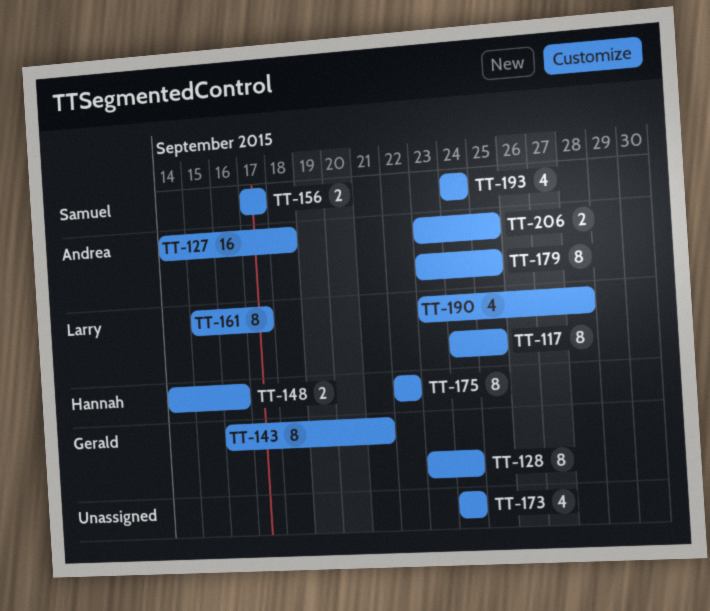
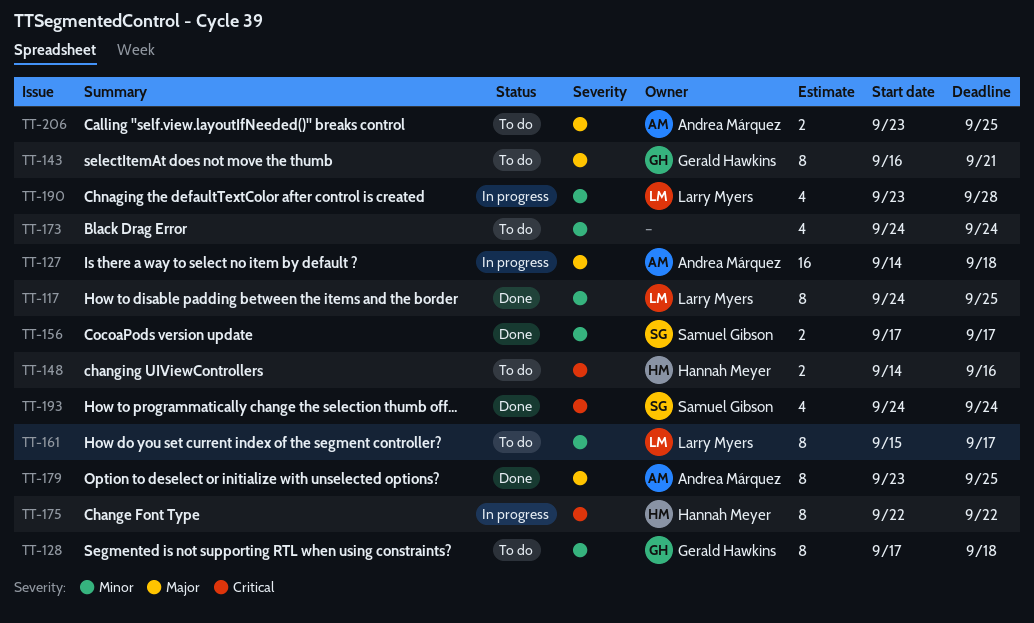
TT-128, start: Sep 23 -> Sep 17
TT-128, due: Sep 24 -> Sep 18

